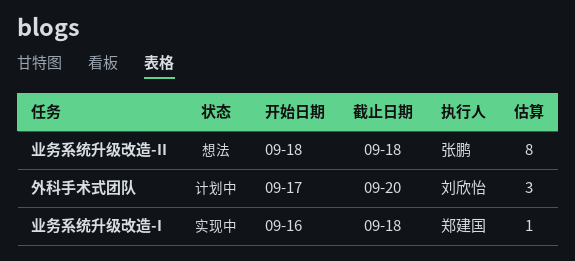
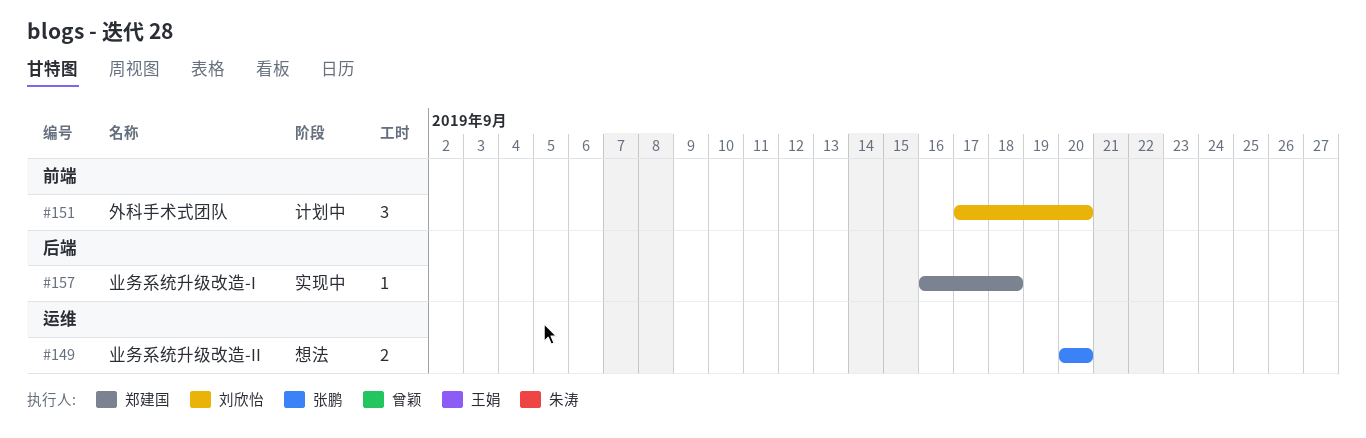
业务系统升级改造-II, estimate: 8 -> 2
业务系统升级改造-II, start: Sep 18 -> Sep 20
业务系统升级改造-II, due: Sep 18 -> Sep 20

